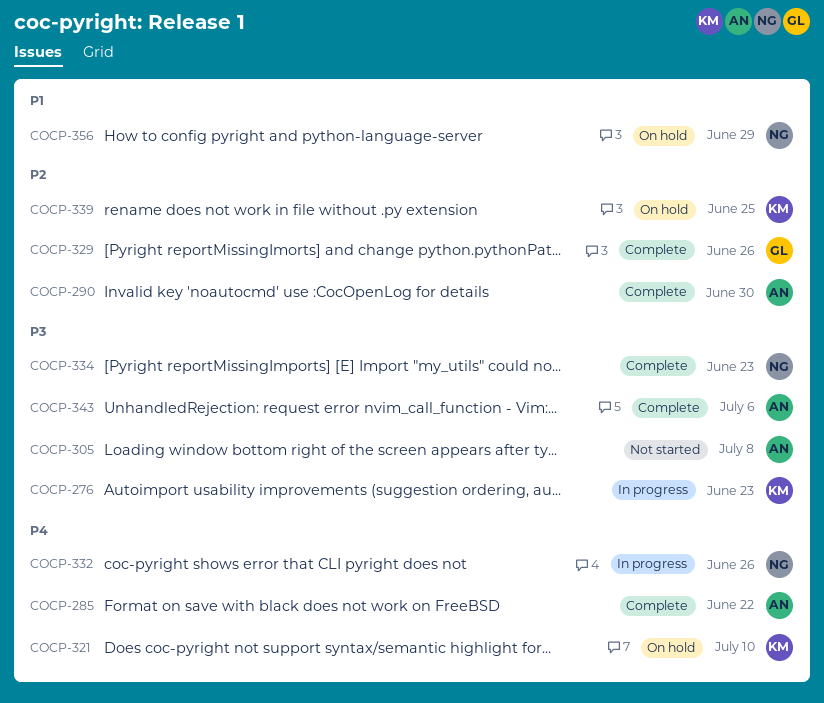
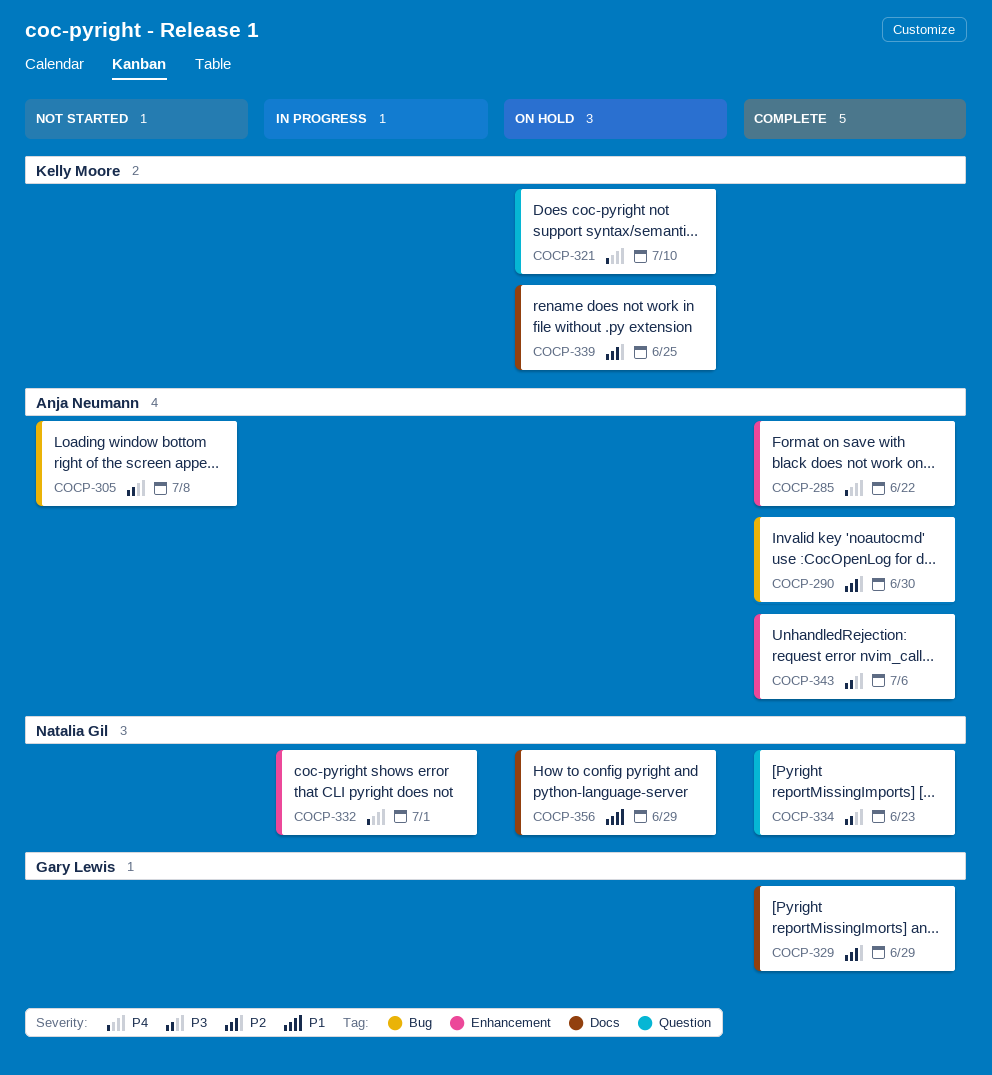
COCP-276: present -> none
COCP-329, due: Jun 26 -> Jun 29
COCP-332, due: Jun 26 -> Jul 1

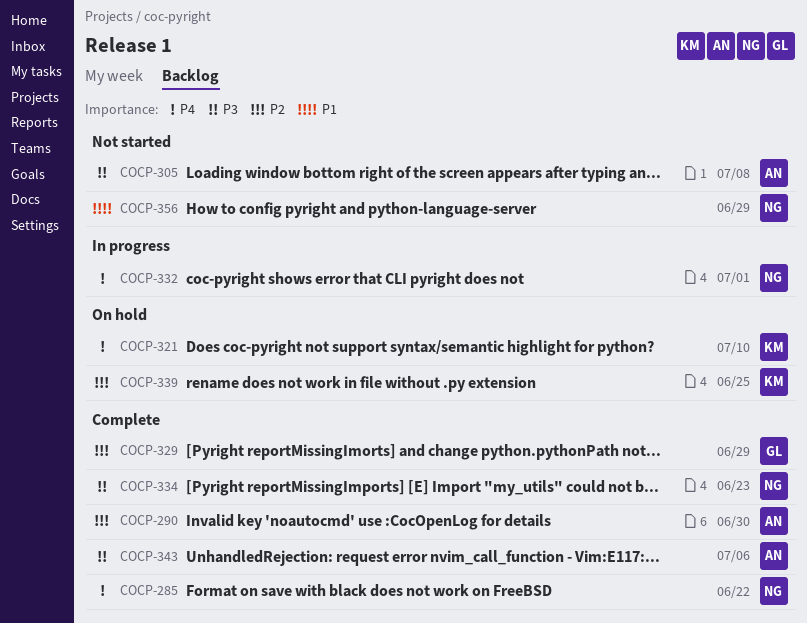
COCP-285, owner: Anja Neumann -> Natalia Gil
COCP-356, status: On hold -> Not started

